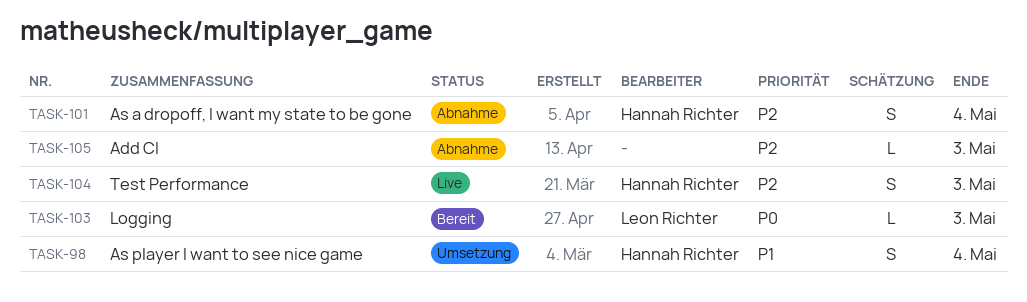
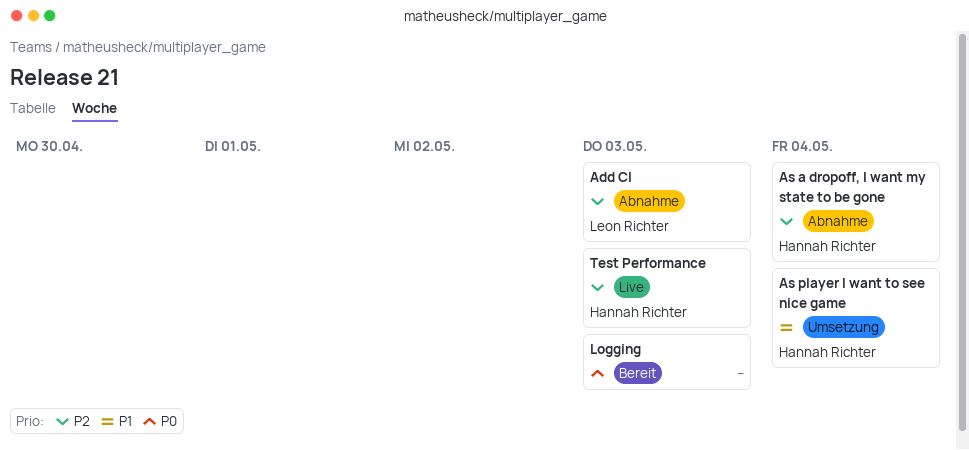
Add CI, owner: none -> Leon Richter
Logging, owner: Leon Richter -> none

